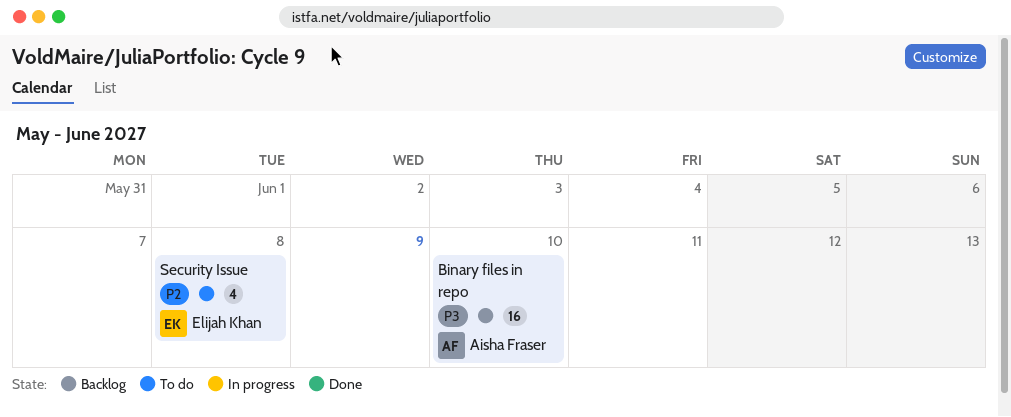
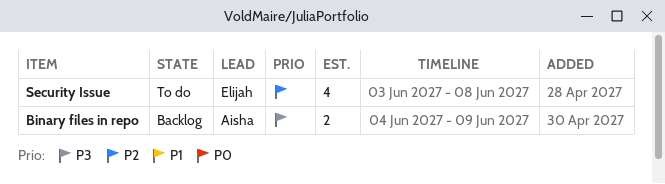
Binary files in repo, estimate: 16 -> 2
Binary files in repo, due: Jun 10 -> Jun 9

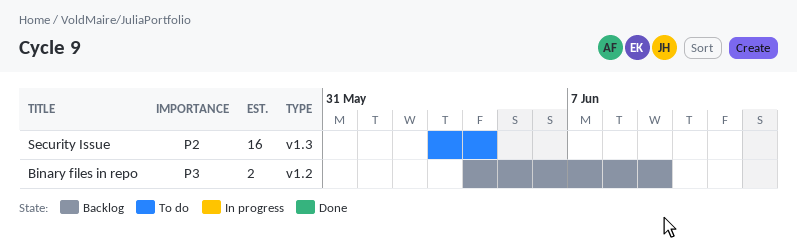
Security Issue, estimate: 4 -> 16
Security Issue, due: Jun 8 -> Jun 4

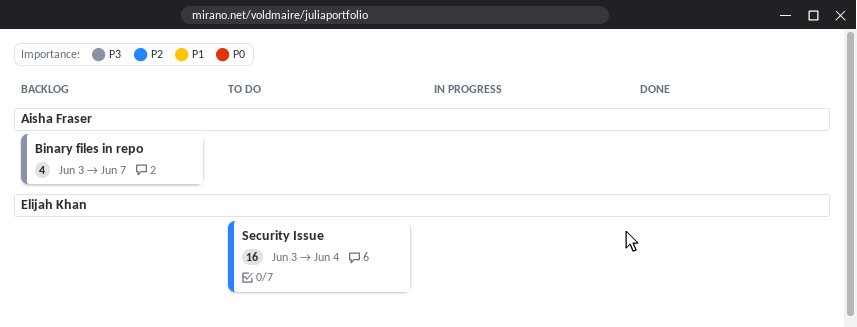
Binary files in repo, estimate: 2 -> 4
Binary files in repo, start: Jun 4 -> Jun 3
Binary files in repo, due: Jun 9 -> Jun 7

